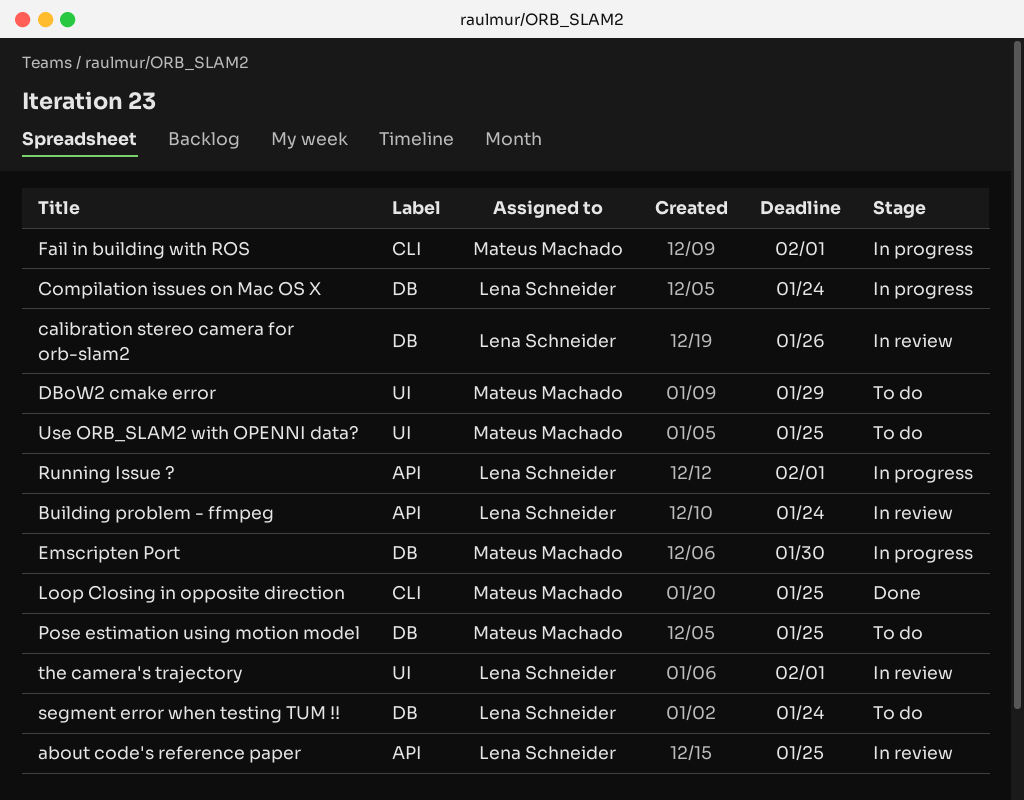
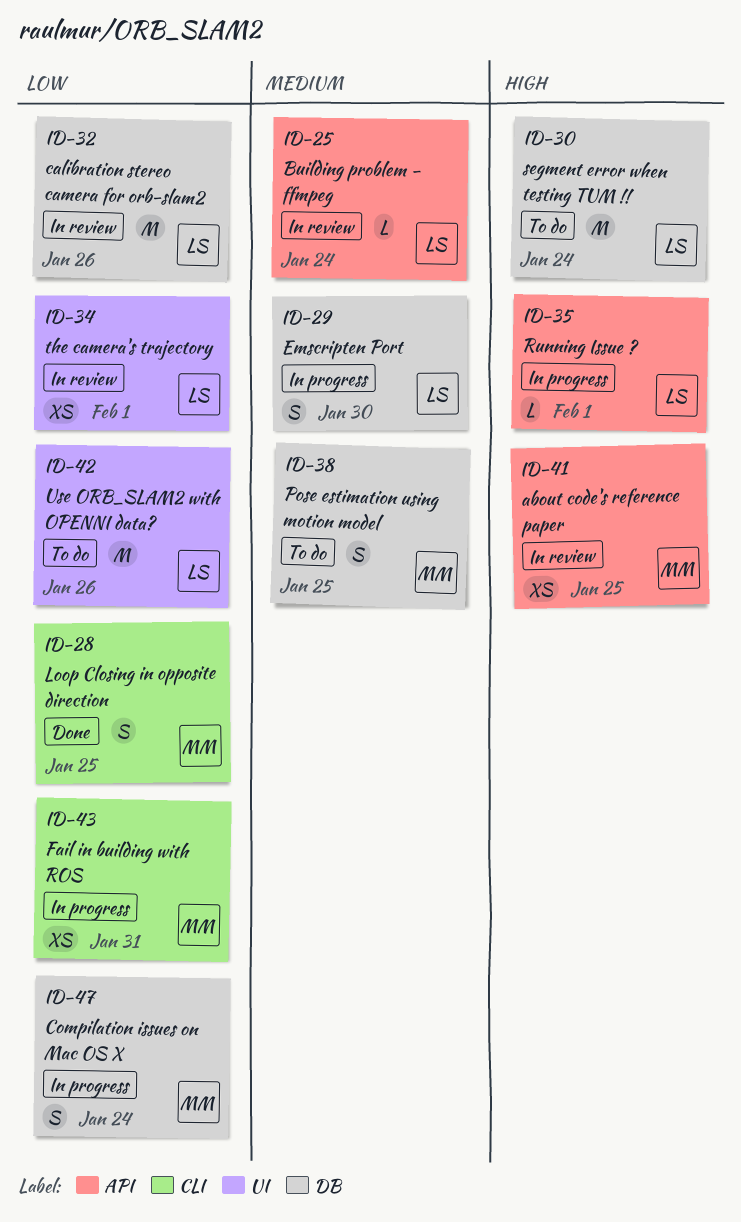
about code's reference paper, owner: Lena Schneider -> Mateus Machado
Compilation issues on Mac OS X, owner: Lena Schneider -> Mateus Machado
DBoW2 cmake error: present -> none
Emscripten Port, owner: Mateus Machado -> Lena Schneider
Fail in building with ROS, due: Feb 1 -> Jan 31
Use ORB_SLAM2 with OPENNI data?, owner: Mateus Machado -> Lena Schneider
Use ORB_SLAM2 with OPENNI data?, due: Jan 25 -> Jan 26

